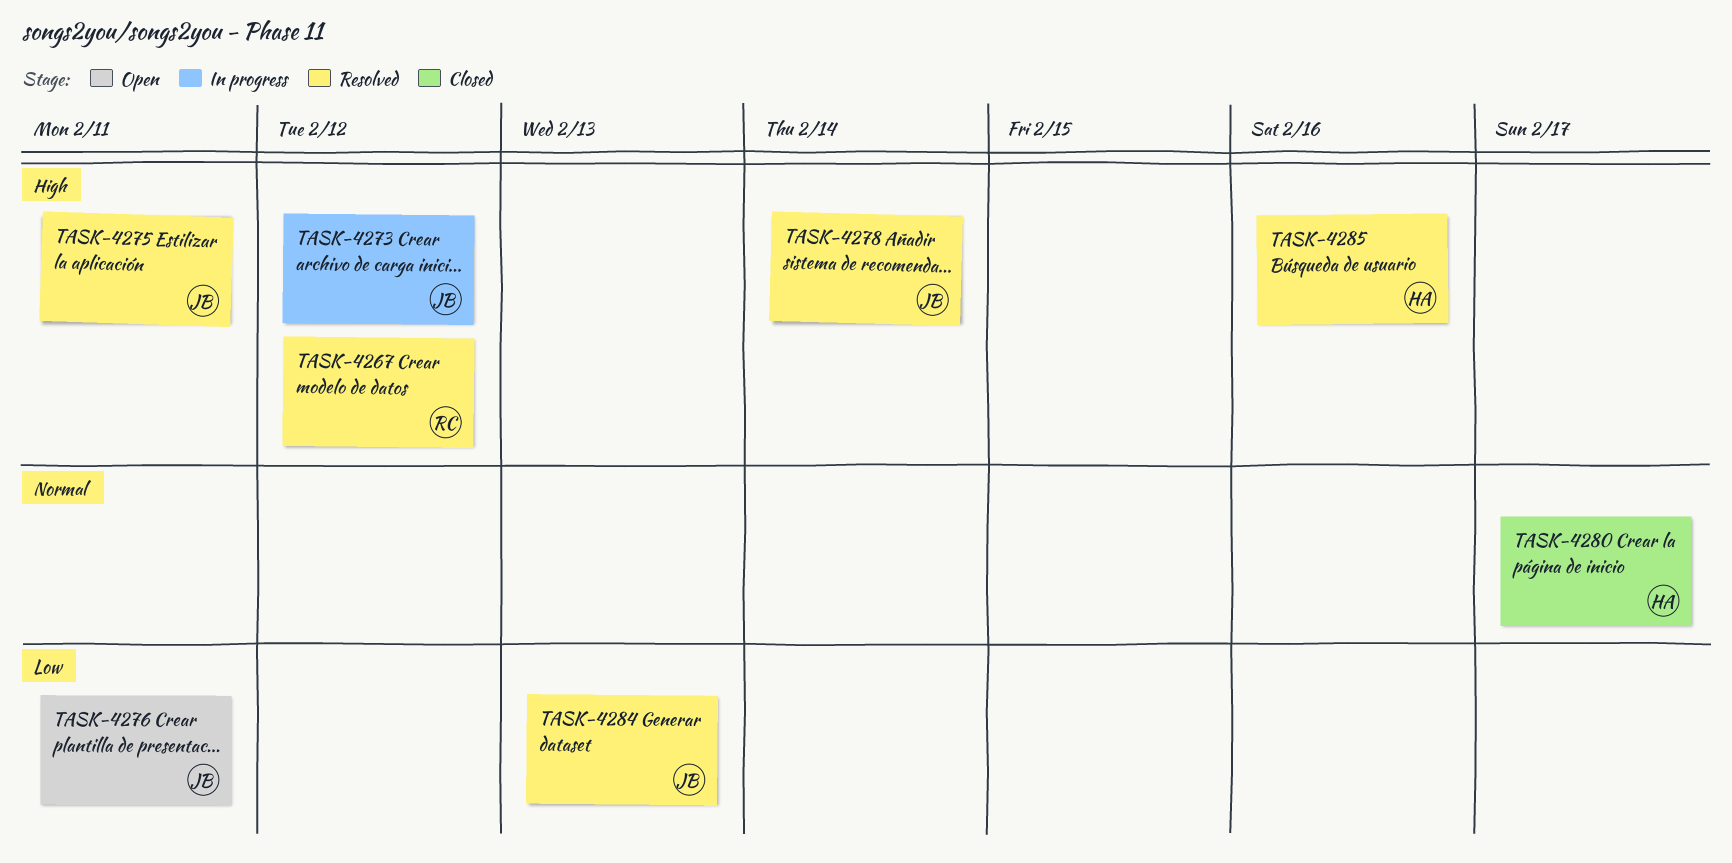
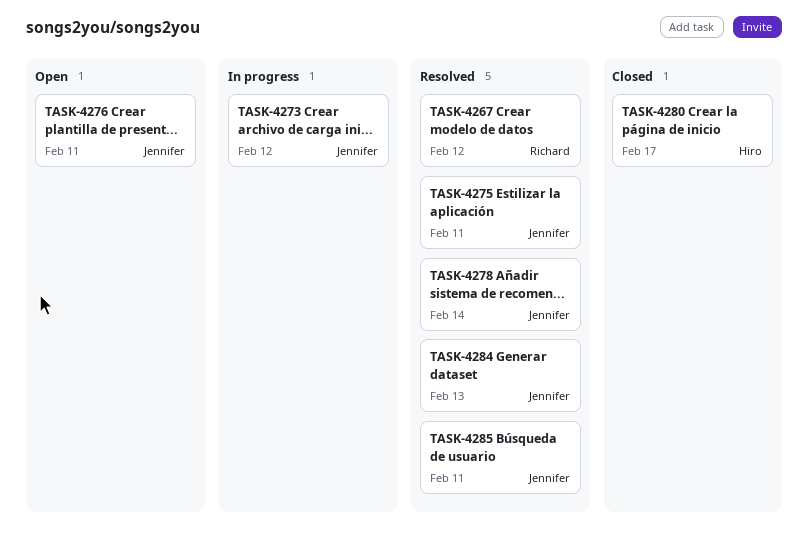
TASK-4285, owner: Hiro -> Jennifer
TASK-4285, due: Feb 16 -> Feb 11

